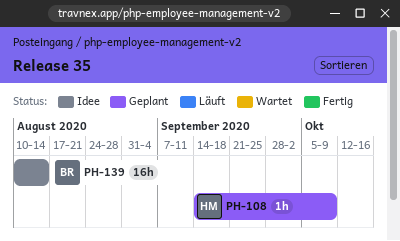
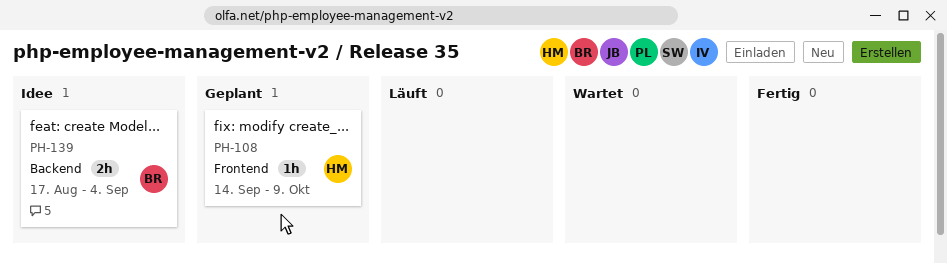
PH-139, estimate: 16h -> 2h
PH-139, start: Aug 10 -> Aug 17
PH-139, due: Aug 14 -> Sep 4

